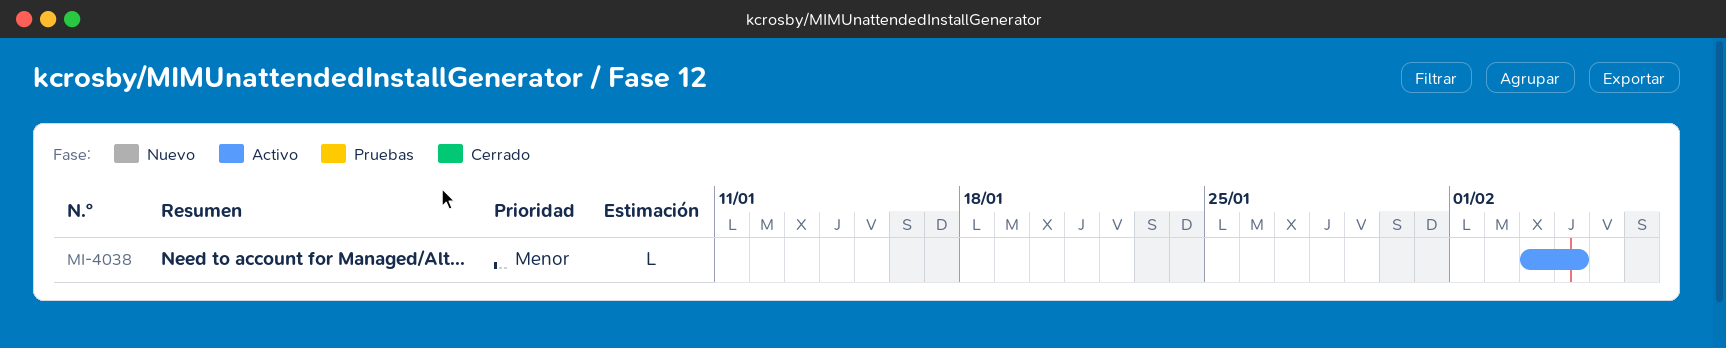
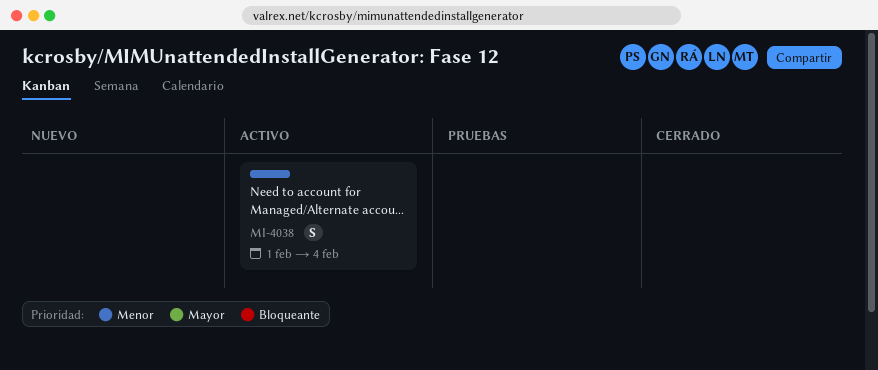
MI-4038, estimate: L -> S
MI-4038, start: Feb 3 -> Feb 1

